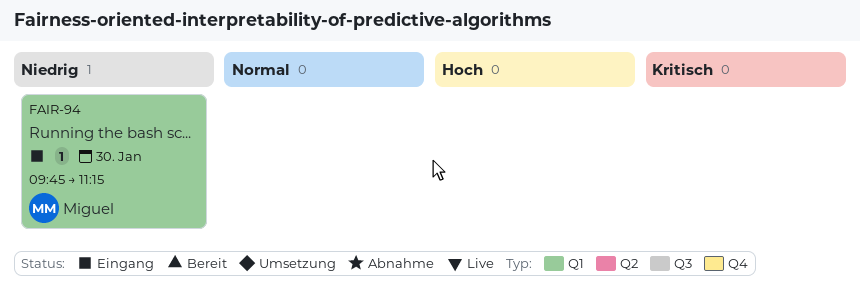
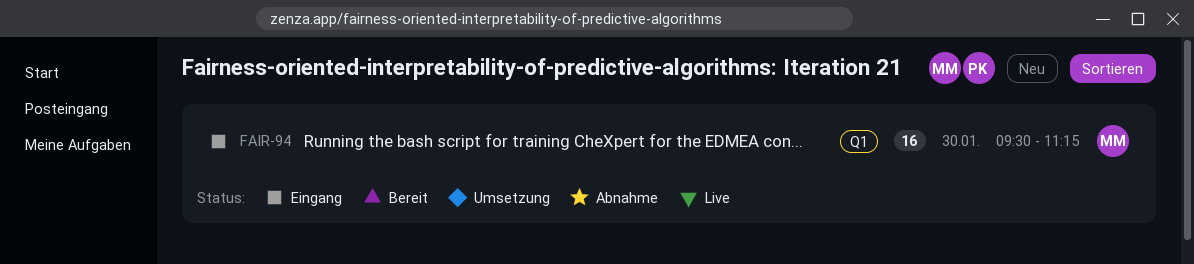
FAIR-94, estimate: 1 -> 16
FAIR-94, begins: 09:45 -> 09:30

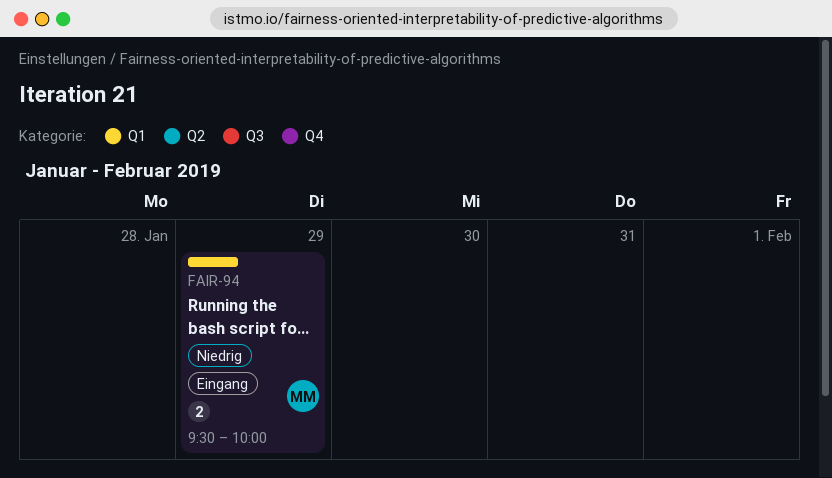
FAIR-94, estimate: 16 -> 2
FAIR-94, day: Jan 30 -> Jan 29
FAIR-94, ends: 11:15 -> 10:00

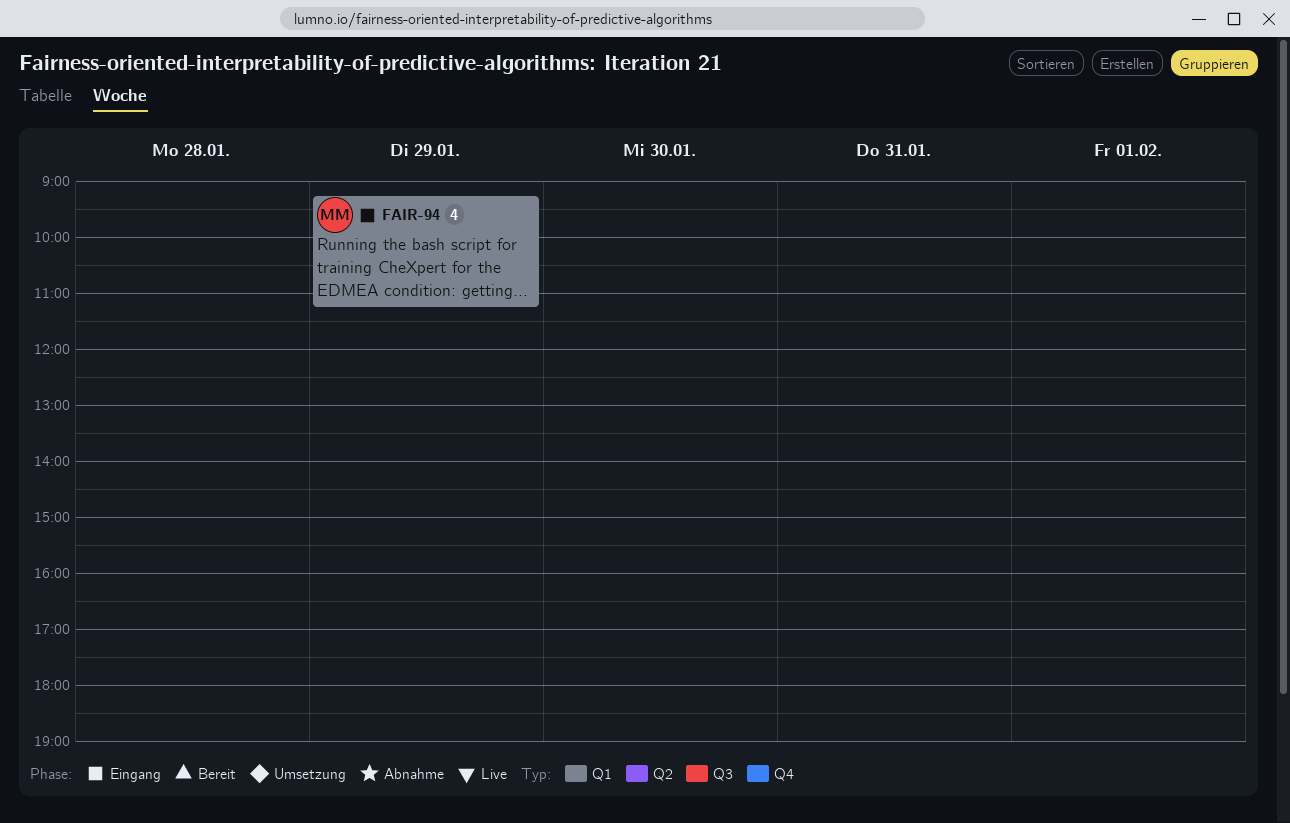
FAIR-94, estimate: 2 -> 4
FAIR-94, begins: 09:30 -> 09:15
FAIR-94, ends: 10:00 -> 11:15

